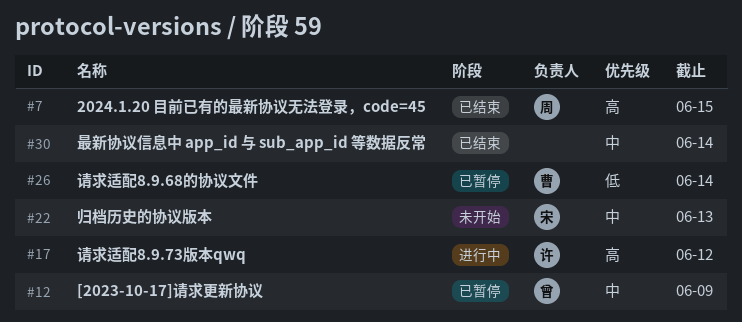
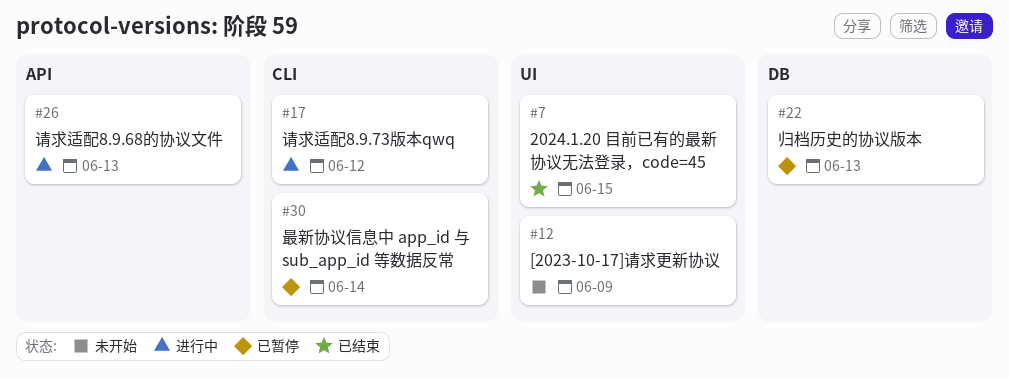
#12, status: 已暂停 -> 未开始
#22, status: 未开始 -> 已暂停
#26, status: 已暂停 -> 进行中
#26, due: Jun 14 -> Jun 13
#30, status: 已结束 -> 已暂停

